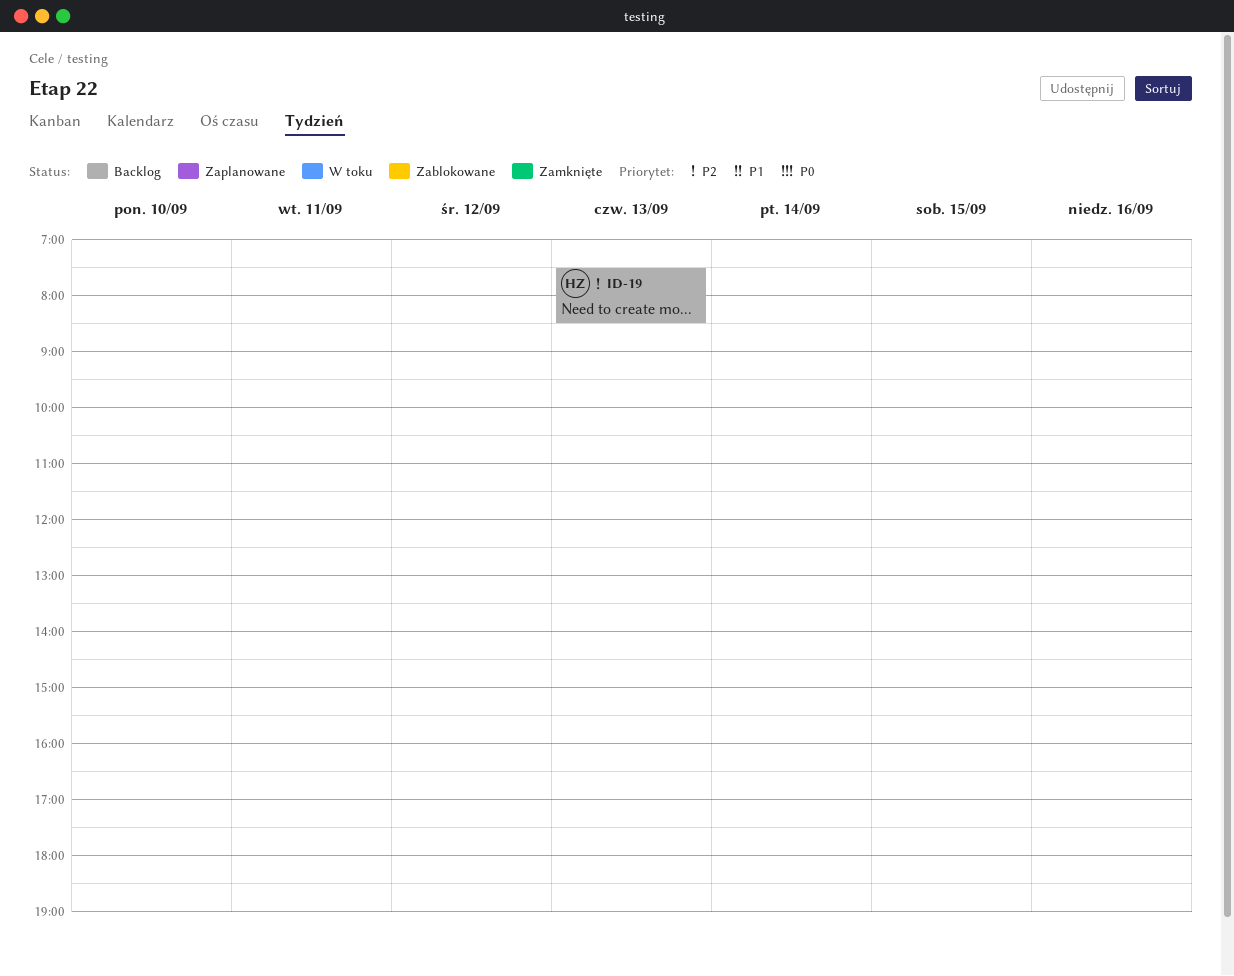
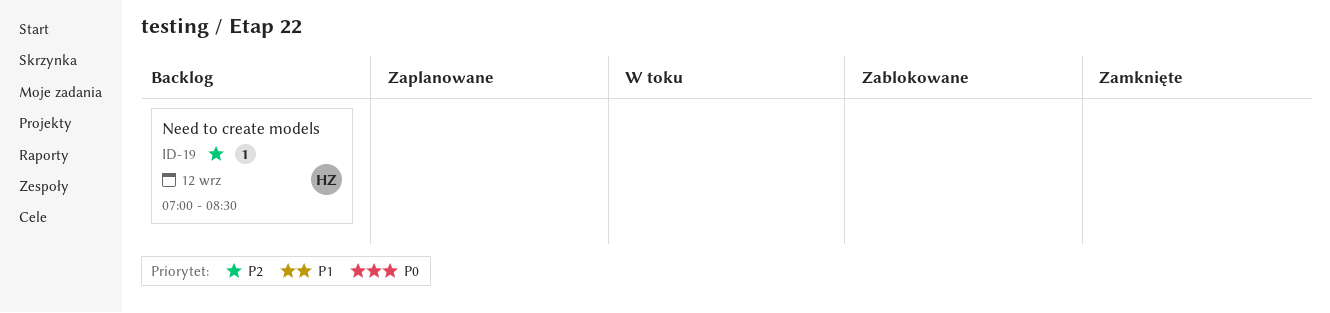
ID-19, day: Sep 13 -> Sep 12
ID-19, begins: 07:30 -> 07:00

